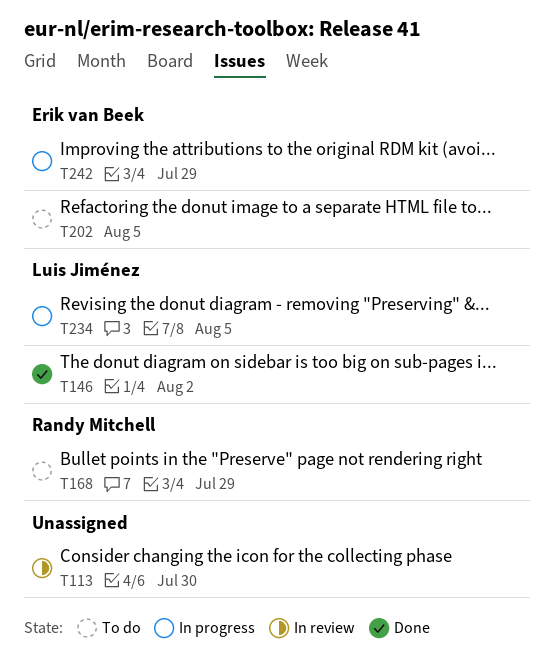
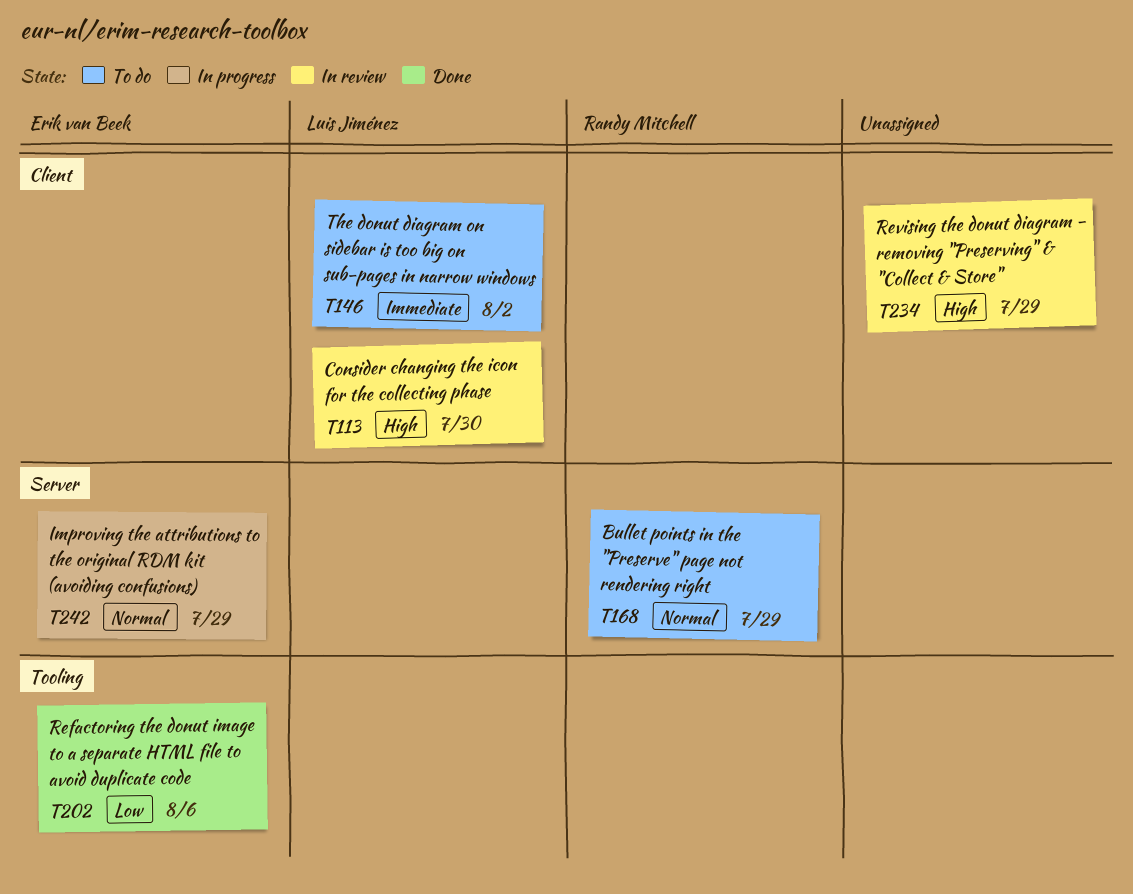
T113, owner: none -> Luis Jiménez
T146, status: Done -> To do
T202, status: To do -> Done
T202, due: Aug 5 -> Aug 6
T234, status: In progress -> In review
T234, owner: Luis Jiménez -> none
T234, due: Aug 5 -> Jul 29

